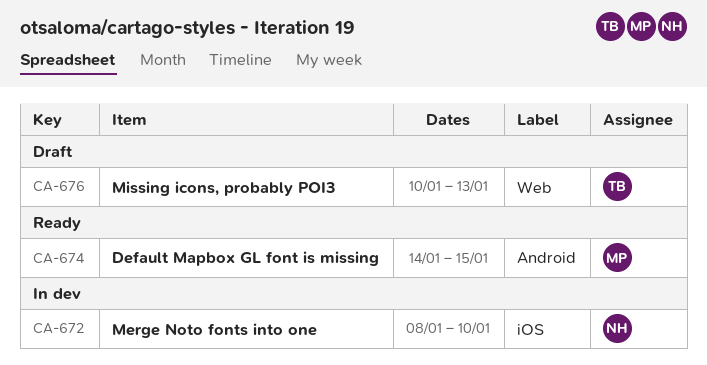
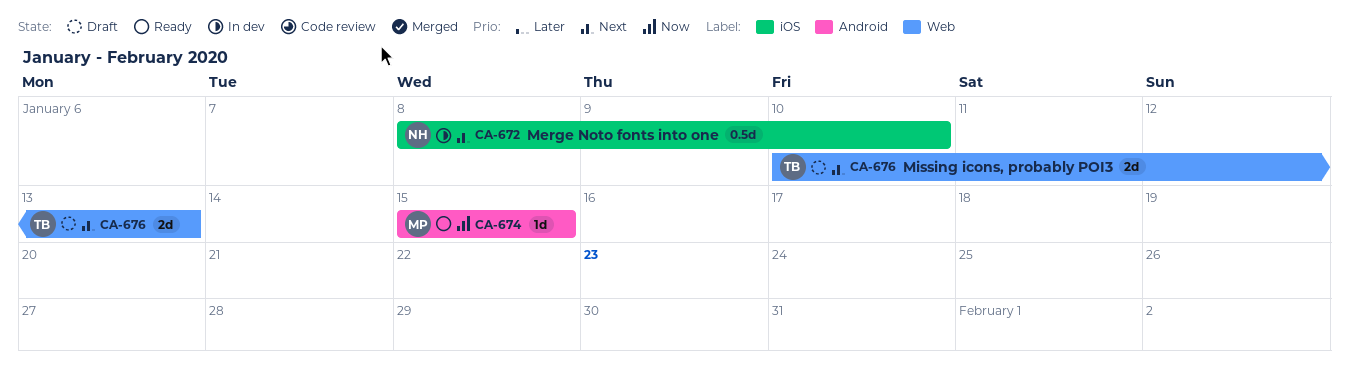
CA-674, start: Jan 14 -> Jan 15

